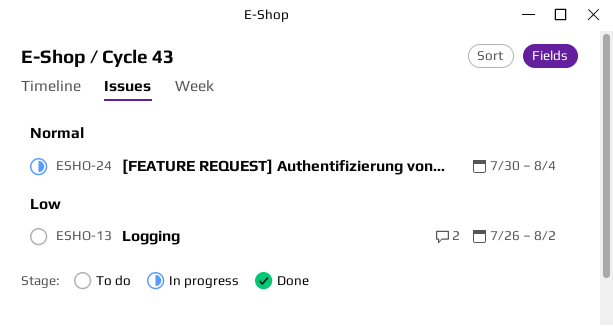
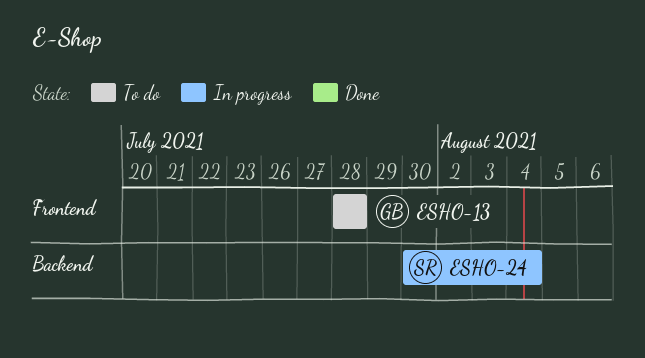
ESHO-13, start: Jul 26 -> Jul 28
ESHO-13, due: Aug 2 -> Jul 28

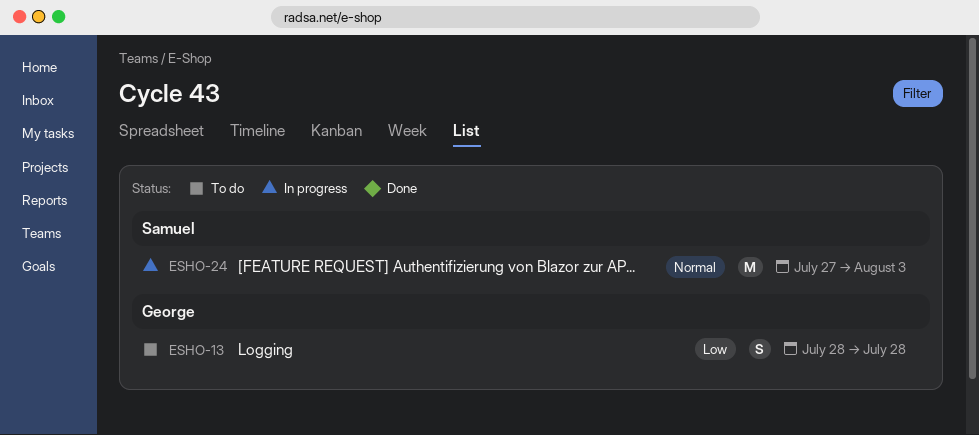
ESHO-24, start: Jul 30 -> Jul 27
ESHO-24, due: Aug 4 -> Aug 3

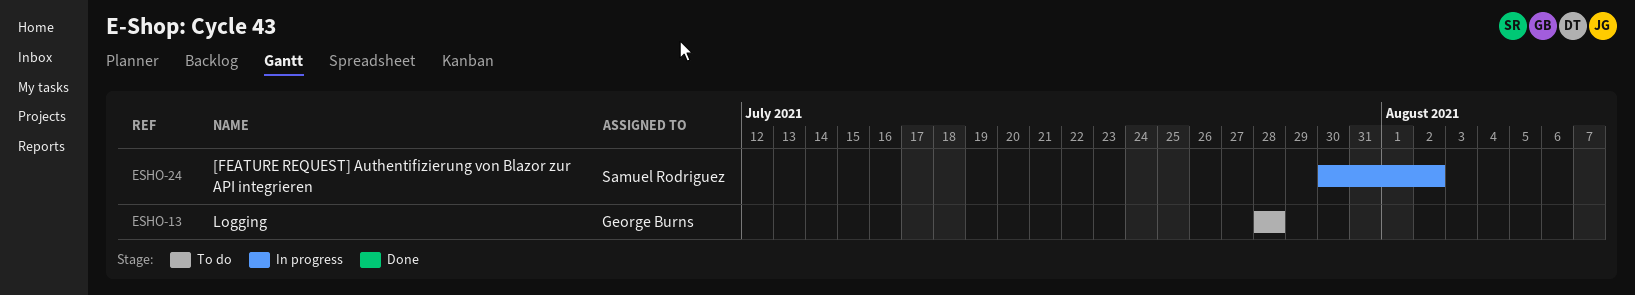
ESHO-24, start: Jul 27 -> Jul 30
ESHO-24, due: Aug 3 -> Aug 2

